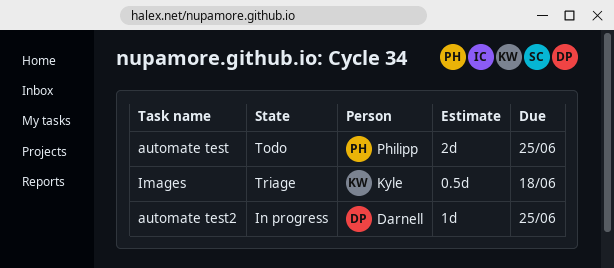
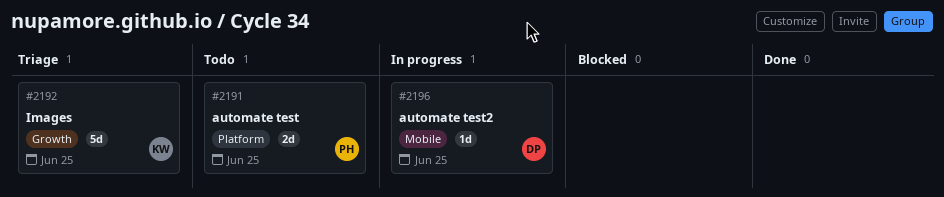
Images, estimate: 0.5d -> 5d
Images, due: Jun 18 -> Jun 25

